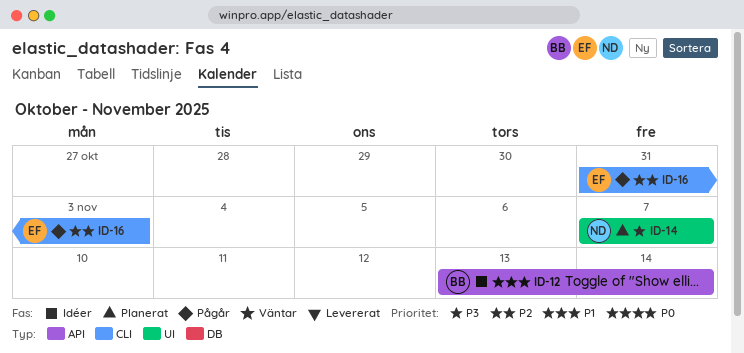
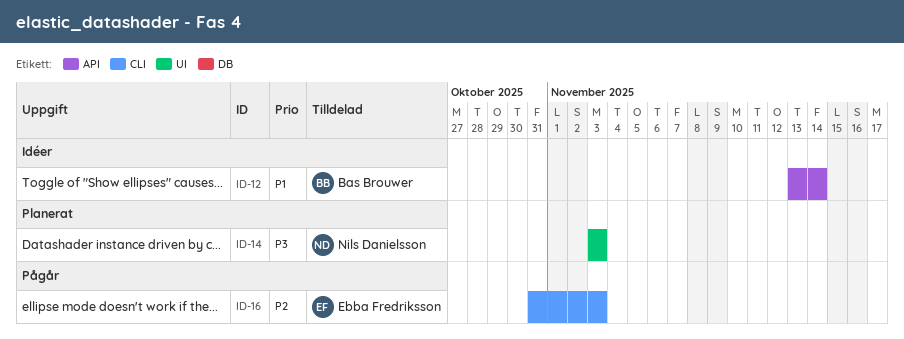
ID-14, start: Nov 7 -> Nov 3
ID-14, due: Nov 7 -> Nov 3

